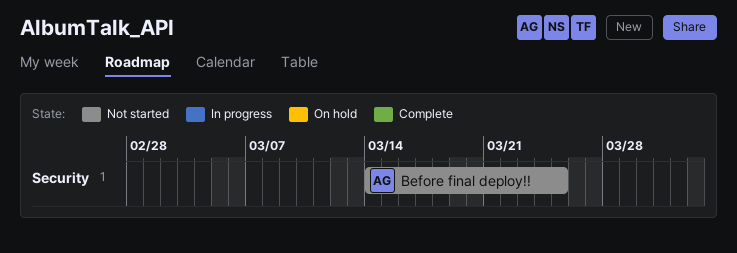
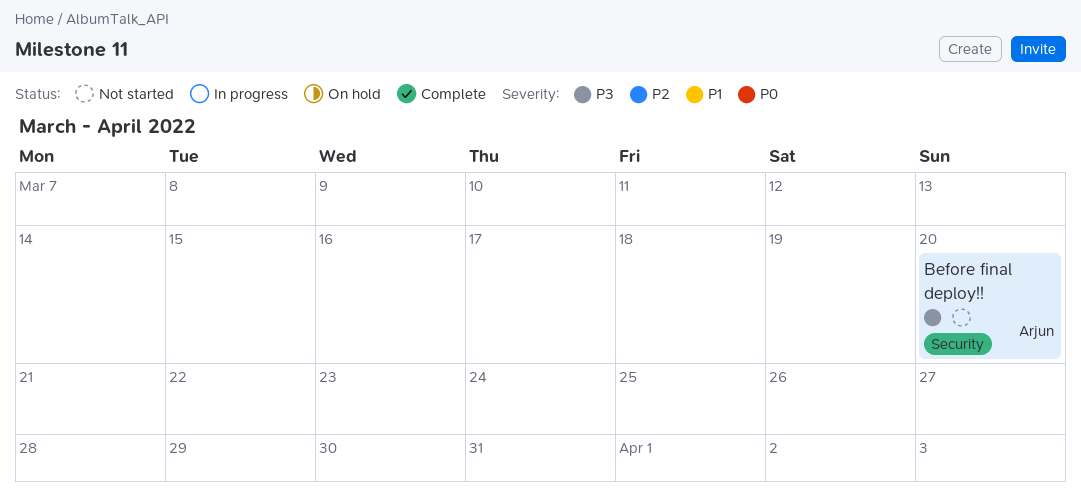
Before final deploy!!, due: Mar 25 -> Mar 20

